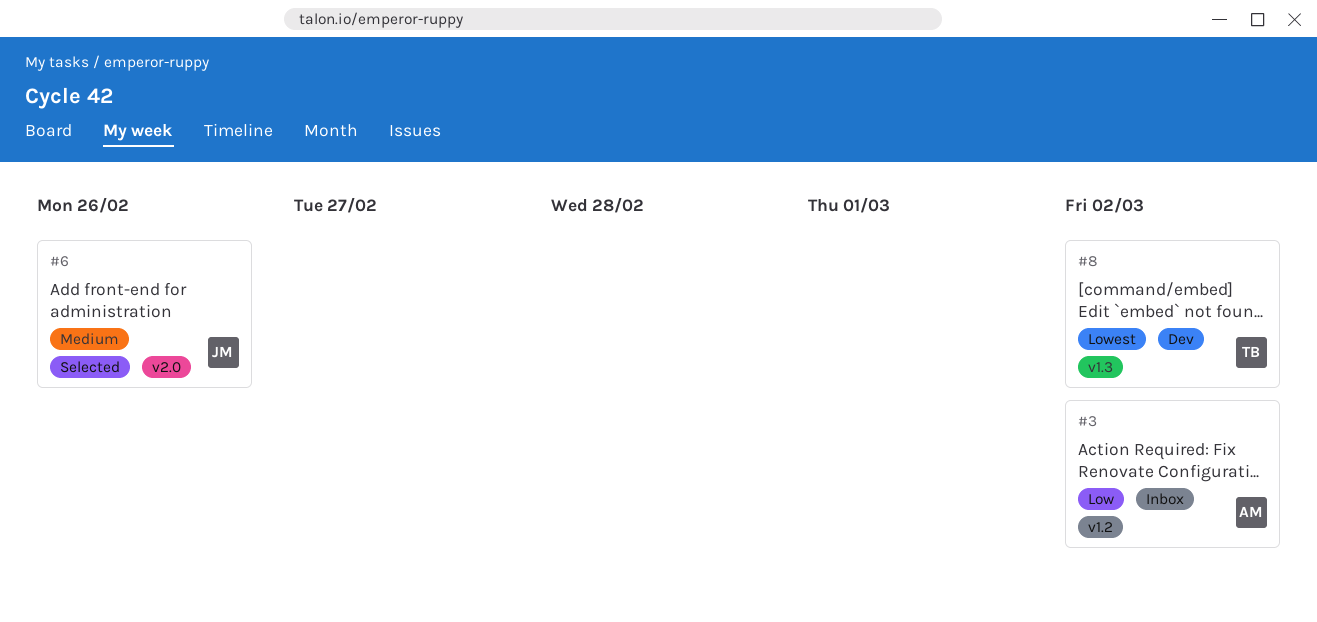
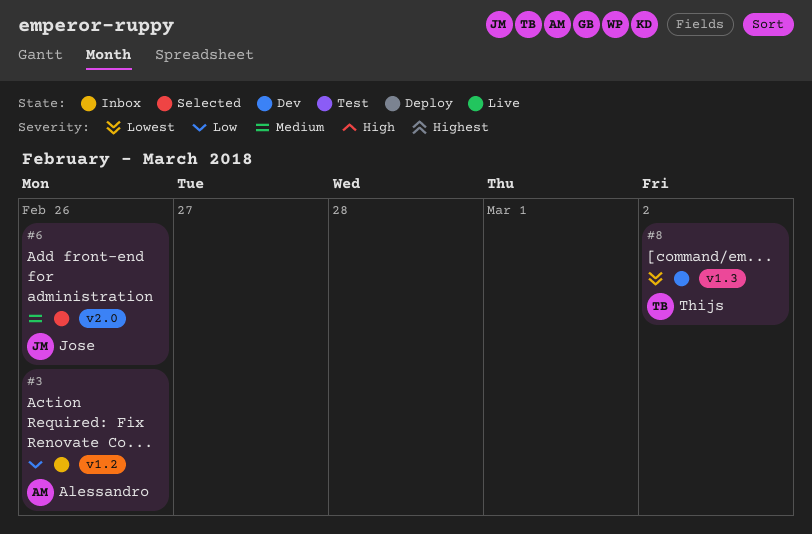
#3, due: Mar 2 -> Feb 26

